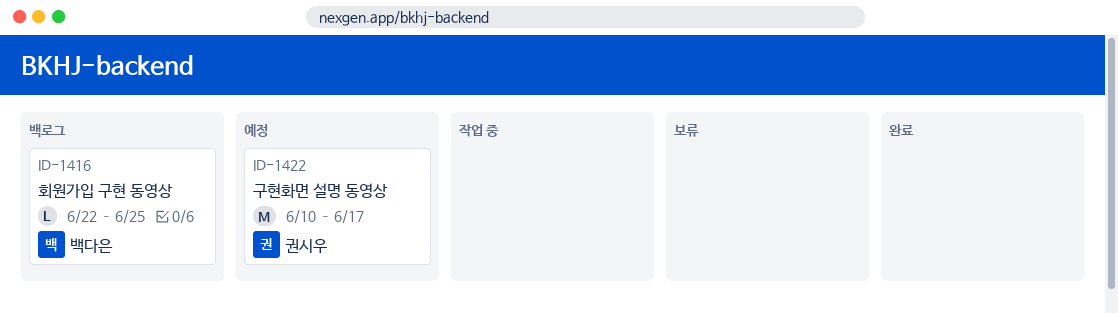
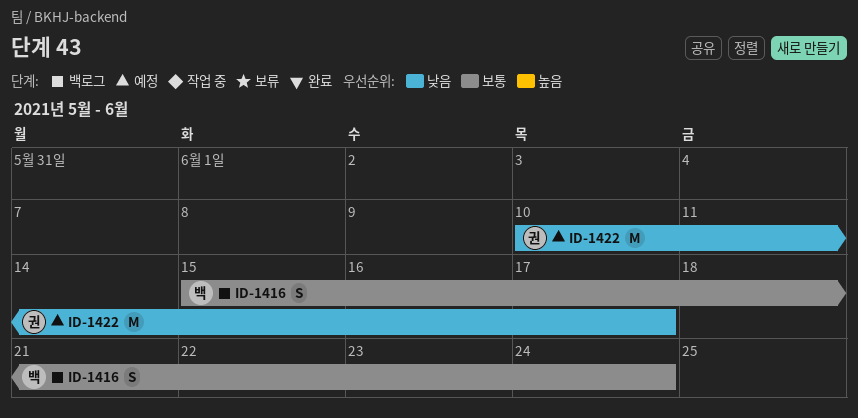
ID-1416, estimate: L -> S
ID-1416, start: Jun 22 -> Jun 15
ID-1416, due: Jun 25 -> Jun 24

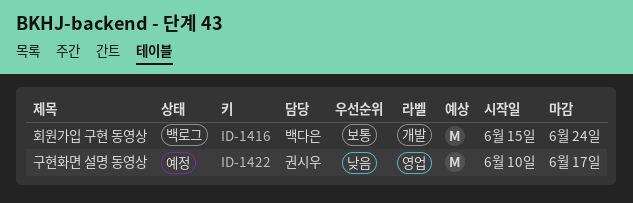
ID-1416, estimate: S -> M

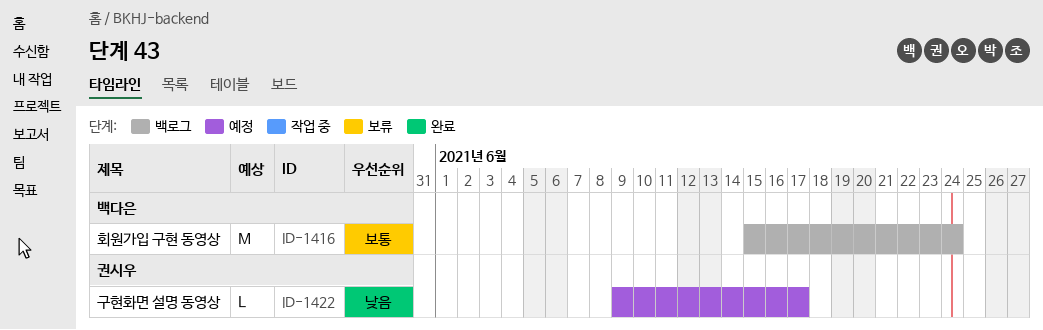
ID-1422, estimate: M -> L
ID-1422, start: Jun 10 -> Jun 9

